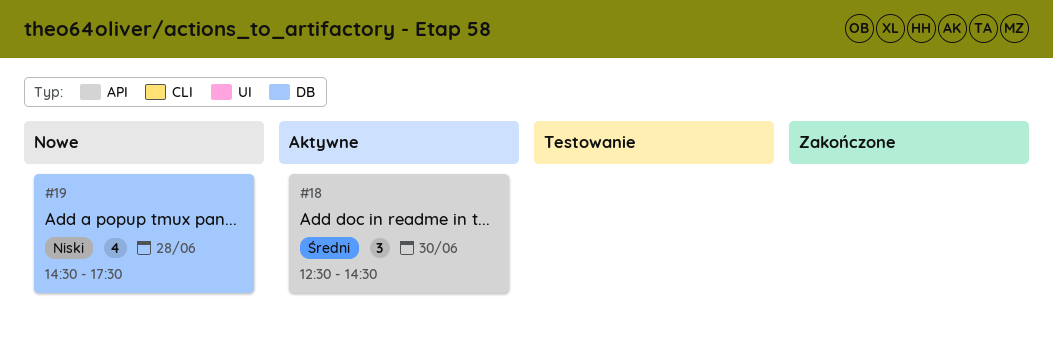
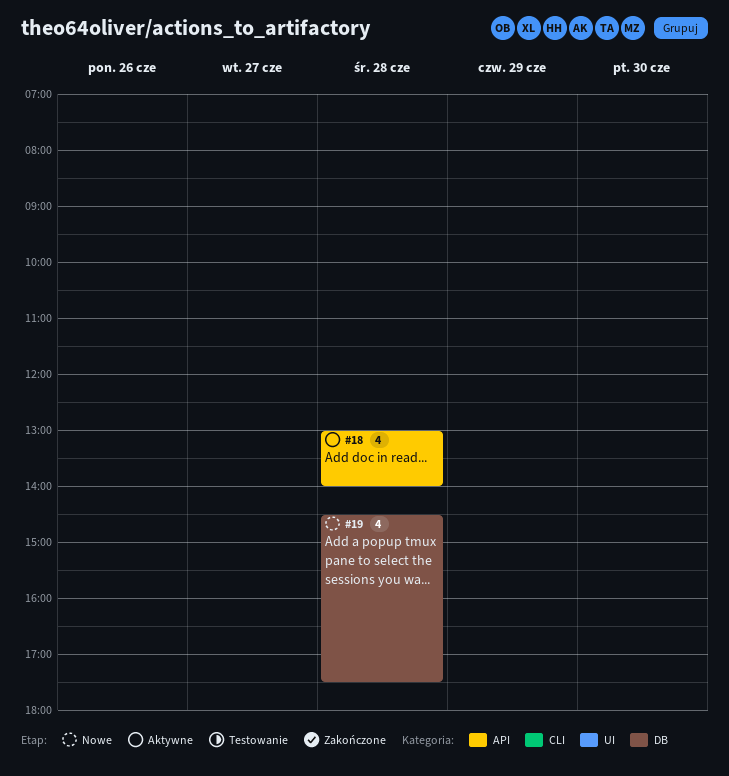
#18, estimate: 3 -> 4
#18, day: Jun 30 -> Jun 28
#18, begins: 12:30 -> 13:00
#18, ends: 14:30 -> 14:00

